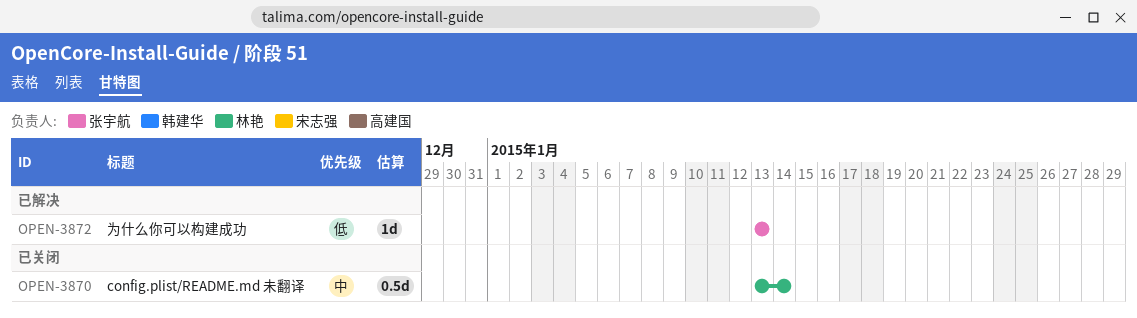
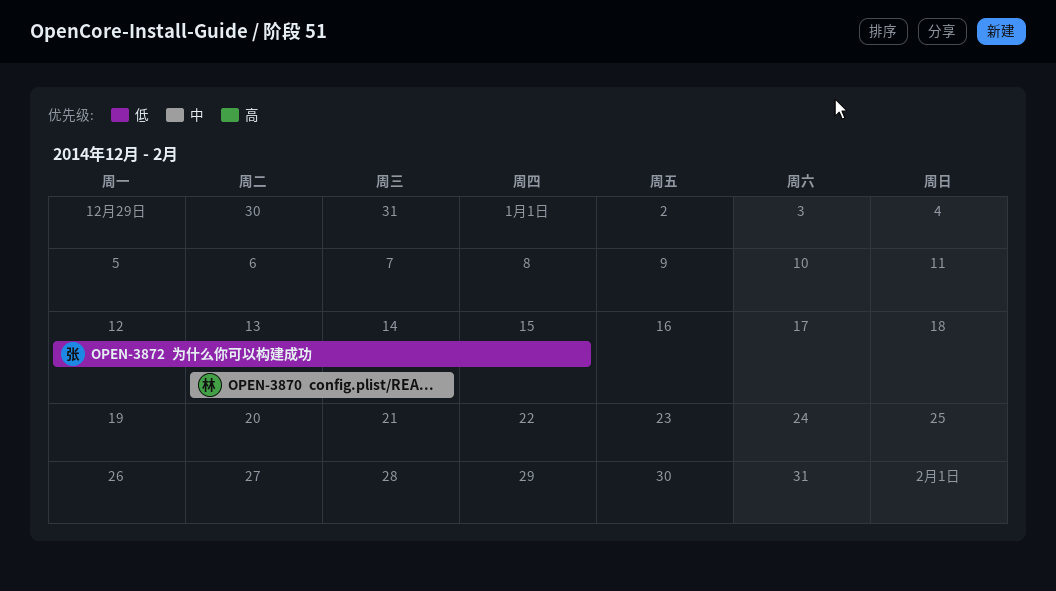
OPEN-3872, start: Jan 13 -> Jan 12
OPEN-3872, due: Jan 13 -> Jan 15

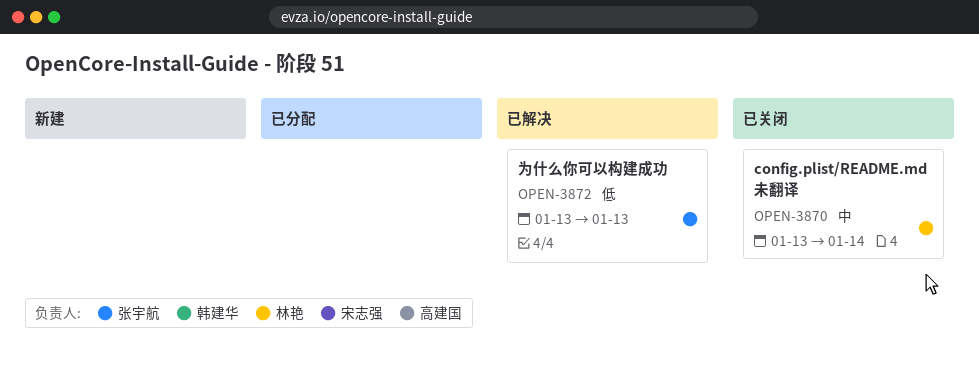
OPEN-3872, start: Jan 12 -> Jan 13
OPEN-3872, due: Jan 15 -> Jan 13

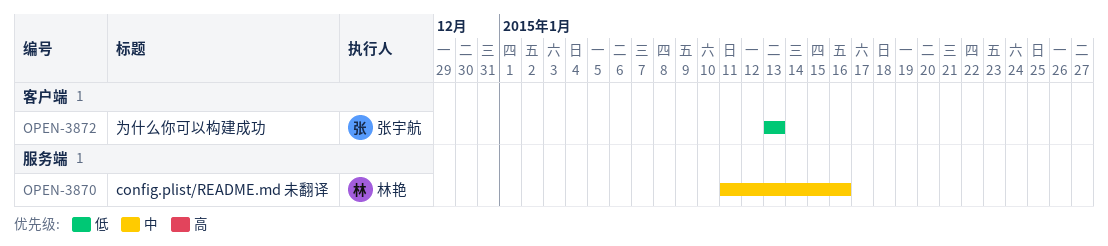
OPEN-3870, start: Jan 13 -> Jan 11
OPEN-3870, due: Jan 14 -> Jan 16

